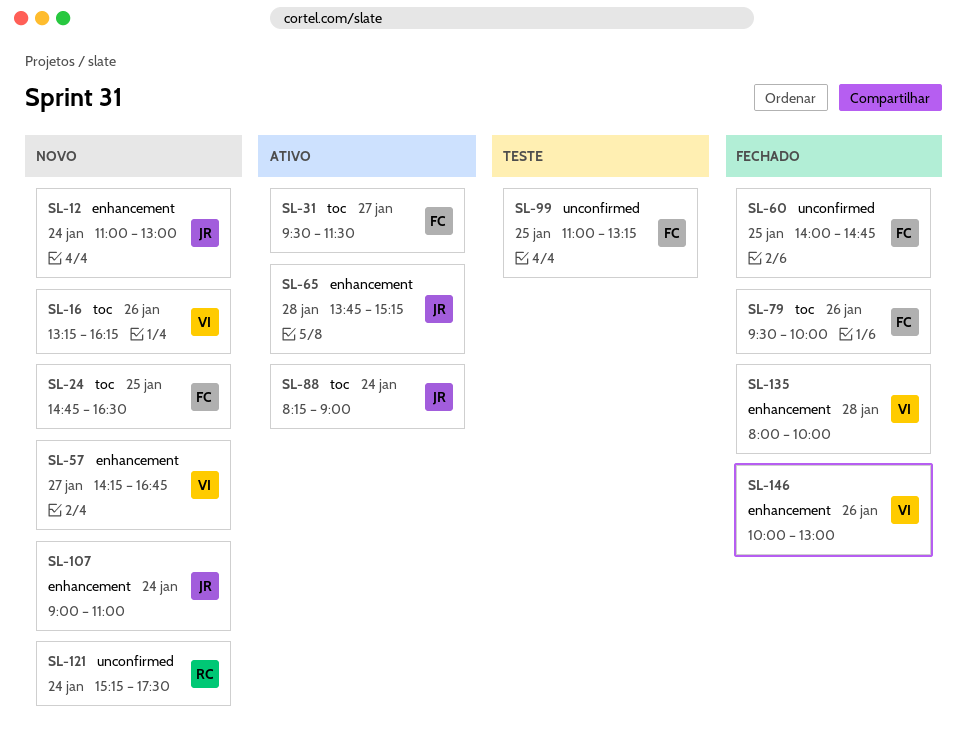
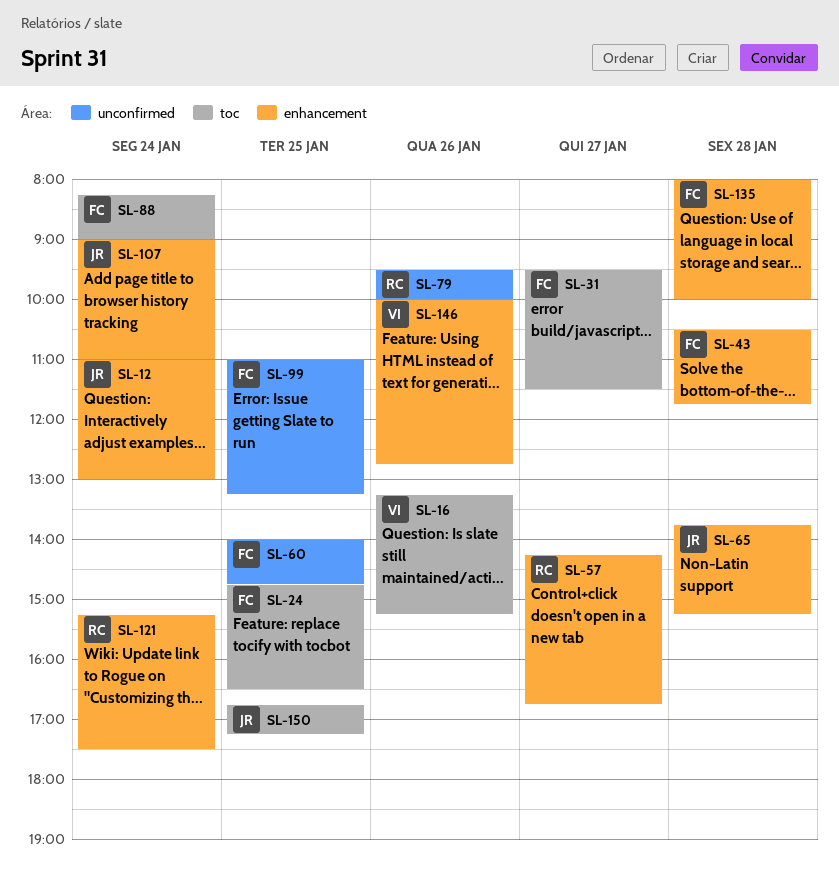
SL-16, ends: 16:15 -> 15:15
SL-43: none -> present
SL-57, owner: VI -> RC
SL-79, owner: FC -> RC
SL-79, label: toc -> unconfirmed
SL-88, owner: JR -> FC
SL-121, label: unconfirmed -> enhancement
SL-135, owner: VI -> FC
SL-146, ends: 13:00 -> 12:45
SL-150: none -> present

